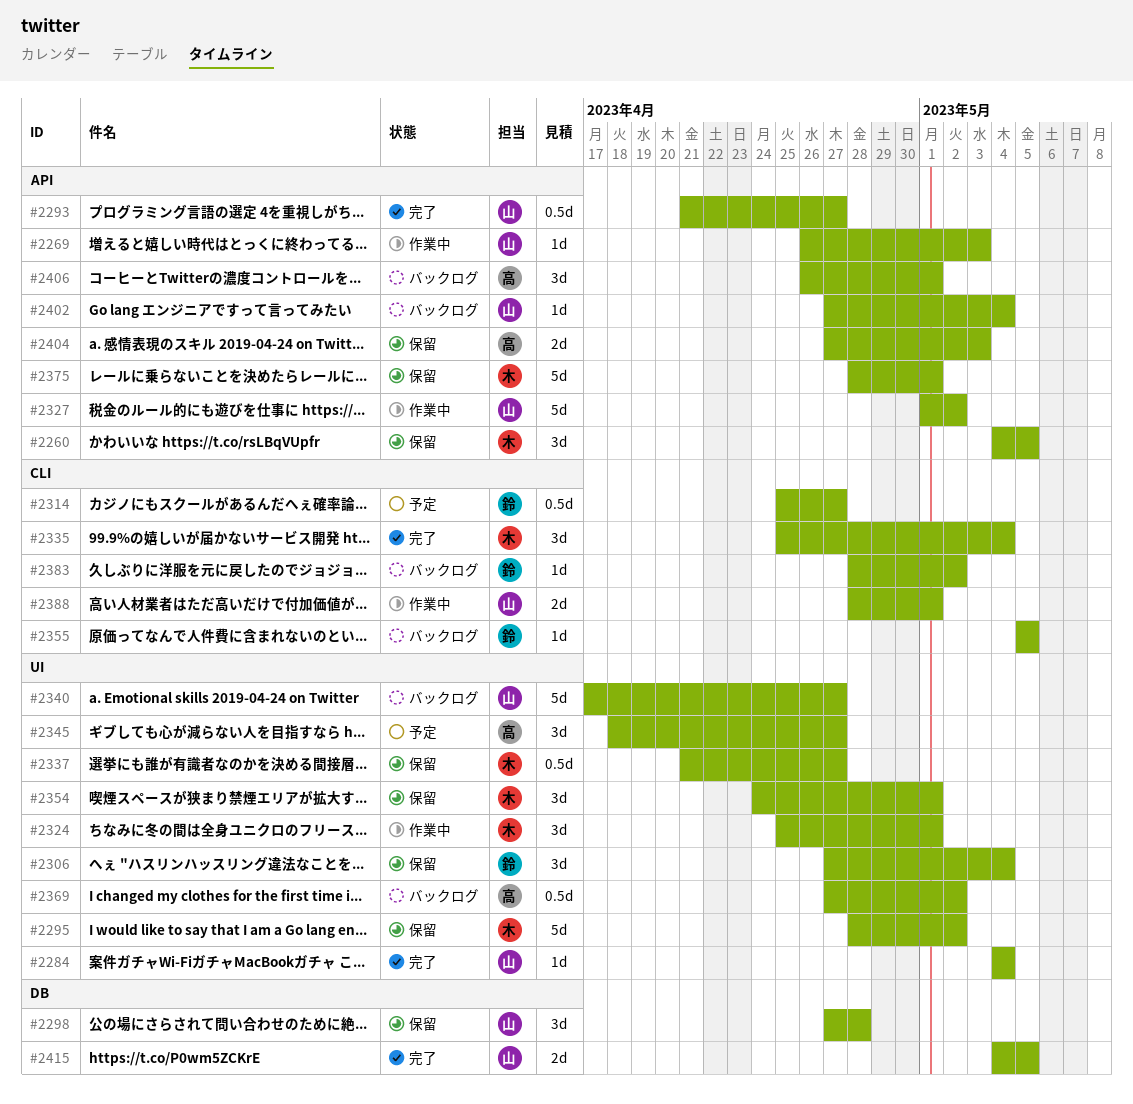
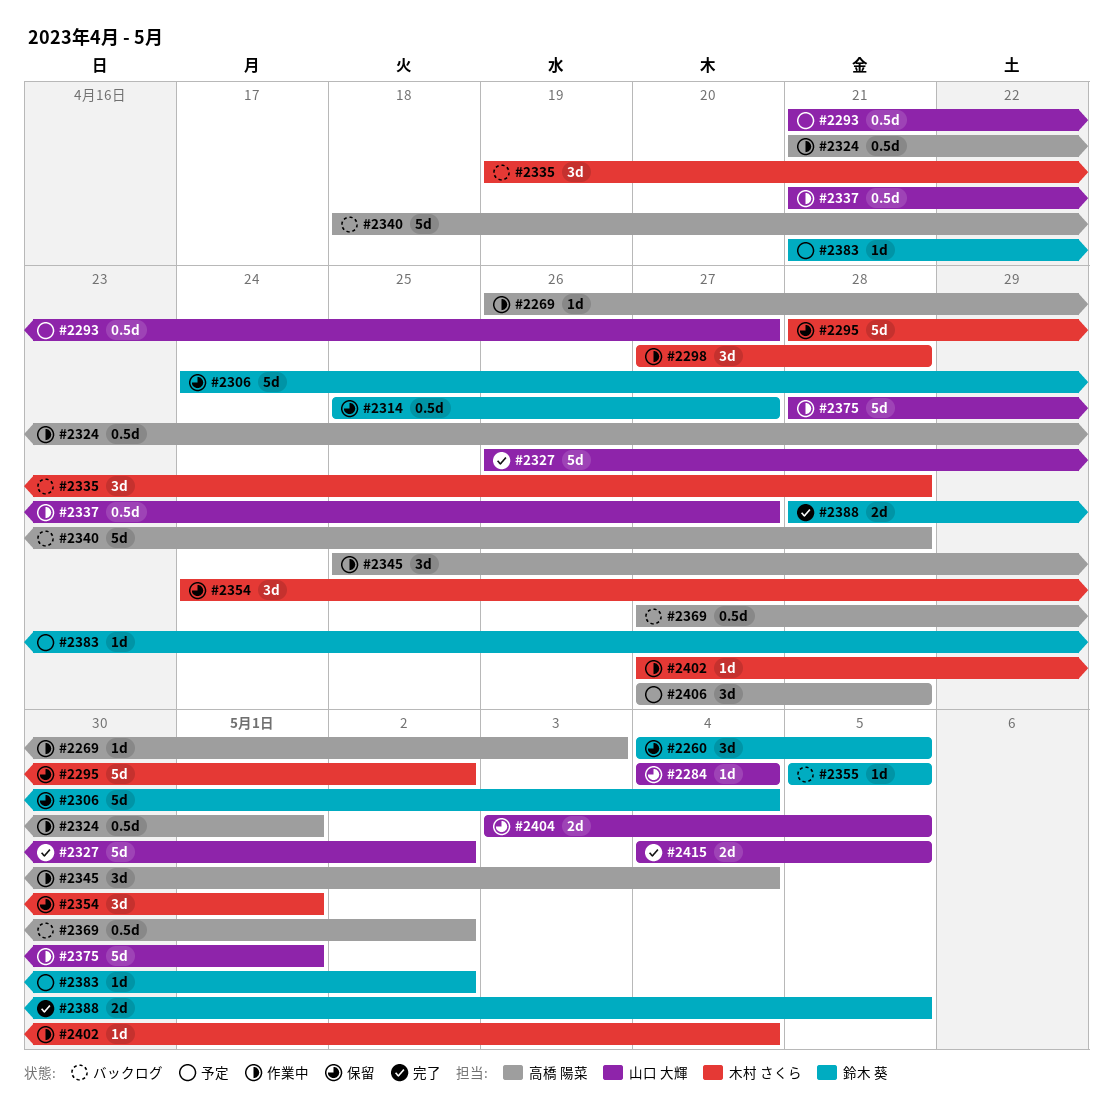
#2260, owner: 木村 さくら -> 鈴木 葵
#2269, owner: 山口 大輝 -> 高橋 陽菜
#2284, status: 完了 -> 保留
#2293, status: 完了 -> 予定
#2298, status: 保留 -> 作業中
#2298, owner: 山口 大輝 -> 木村 さくら
#2306, estimate: 3d -> 5d
#2306, start: Apr 27 -> Apr 24
#2314, status: 予定 -> 保留
#2324, owner: 木村 さくら -> 高橋 陽菜
#2324, estimate: 3d -> 0.5d
#2324, start: Apr 25 -> Apr 21
#2327, status: 作業中 -> 完了
#2327, start: May 1 -> Apr 26
#2335, status: 完了 -> バックログ
#2335, start: Apr 25 -> Apr 19
#2335, due: May 4 -> Apr 28
#2337, status: 保留 -> 作業中
#2337, owner: 木村 さくら -> 山口 大輝
#2340, owner: 山口 大輝 -> 高橋 陽菜
#2340, start: Apr 17 -> Apr 18
#2340, due: Apr 27 -> Apr 28
#2345, status: 予定 -> 作業中
#2345, start: Apr 18 -> Apr 25
#2345, due: Apr 27 -> May 4
#2375, status: 保留 -> 作業中
#2375, owner: 木村 さくら -> 山口 大輝
#2383, status: バックログ -> 予定
#2383, start: Apr 28 -> Apr 21
#2388, status: 作業中 -> 完了
#2388, owner: 山口 大輝 -> 鈴木 葵
#2388, due: May 1 -> May 5
#2402, status: バックログ -> 作業中
#2402, owner: 山口 大輝 -> 木村 さくら
#2404, owner: 高橋 陽菜 -> 山口 大輝
#2404, start: Apr 27 -> May 3
#2404, due: May 3 -> May 5
#2406, status: バックログ -> 予定
#2406, start: Apr 26 -> Apr 27
#2406, due: May 1 -> Apr 28

